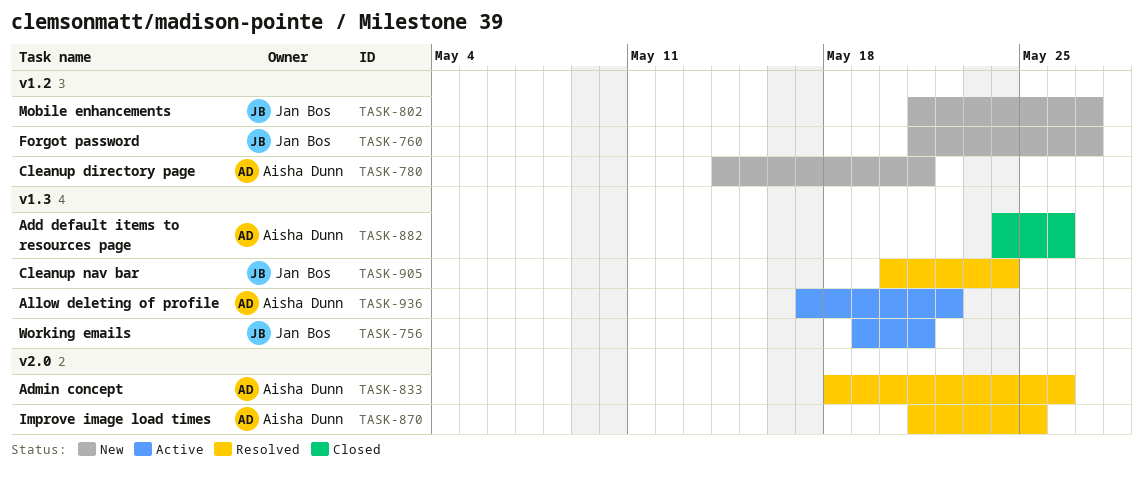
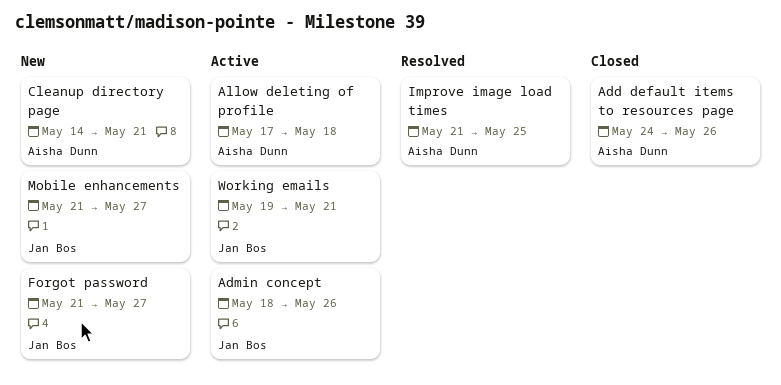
Admin concept, status: Resolved -> Active
Admin concept, owner: Aisha Dunn -> Jan Bos
Allow deleting of profile, due: May 22 -> May 18
Cleanup nav bar: present -> none

